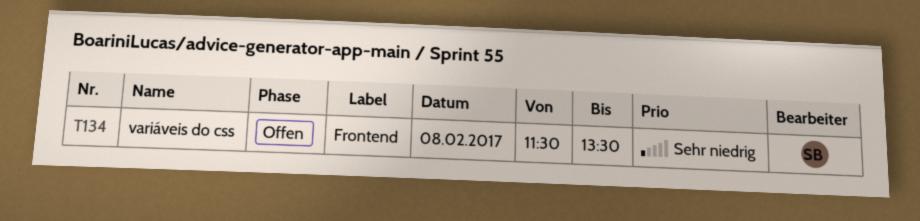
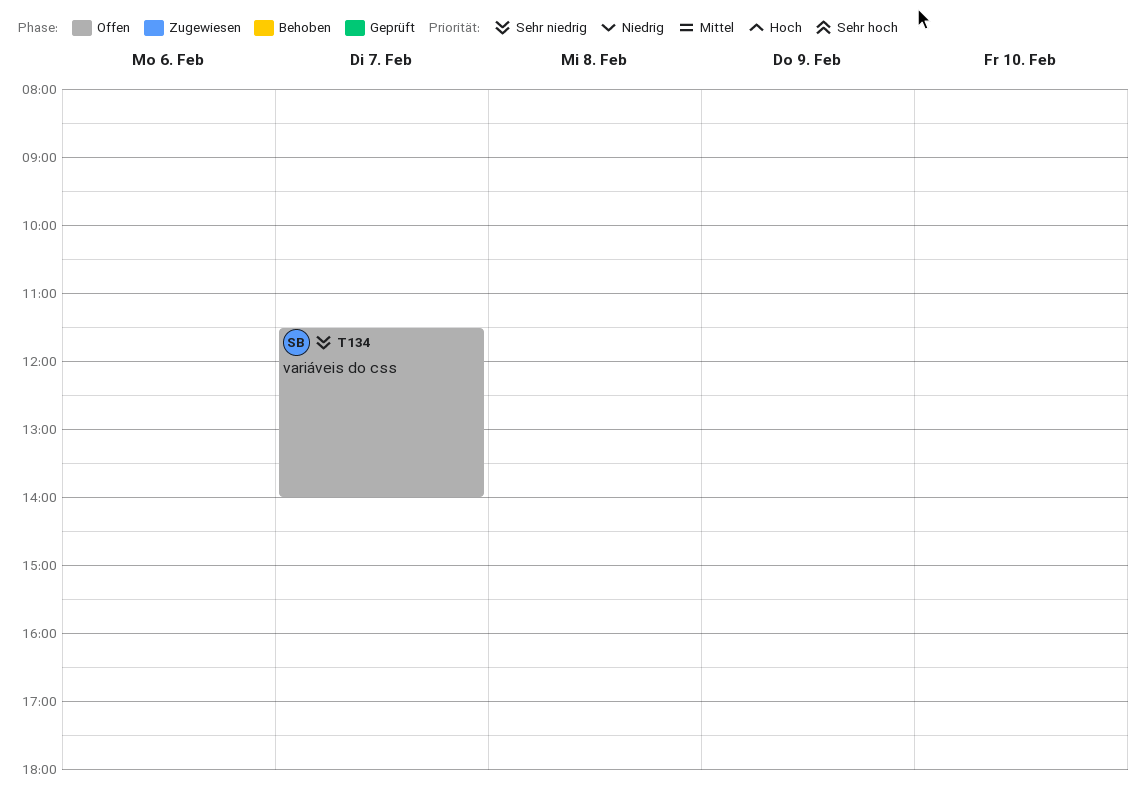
T134, day: Feb 8 -> Feb 7
T134, ends: 13:30 -> 14:00

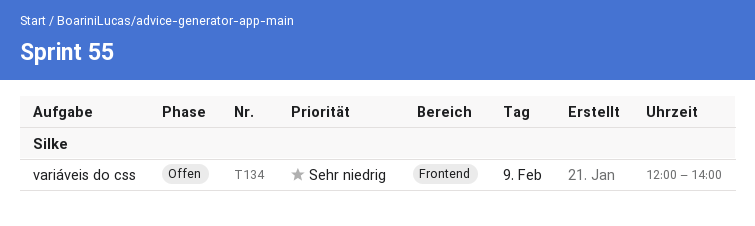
T134, day: Feb 7 -> Feb 9
T134, begins: 11:30 -> 12:00

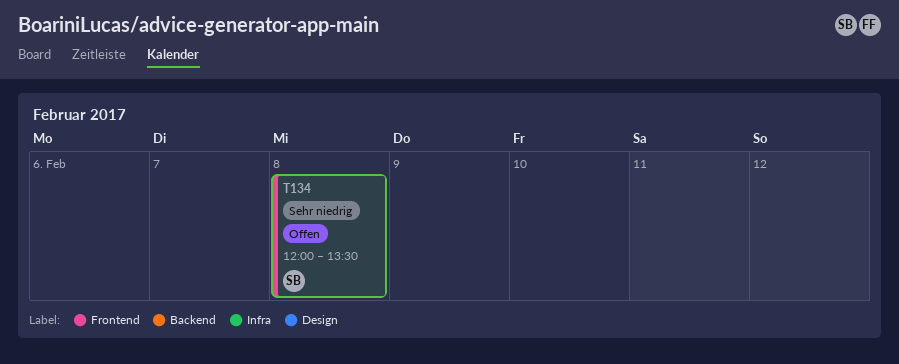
T134, day: Feb 9 -> Feb 8
T134, ends: 14:00 -> 13:30

